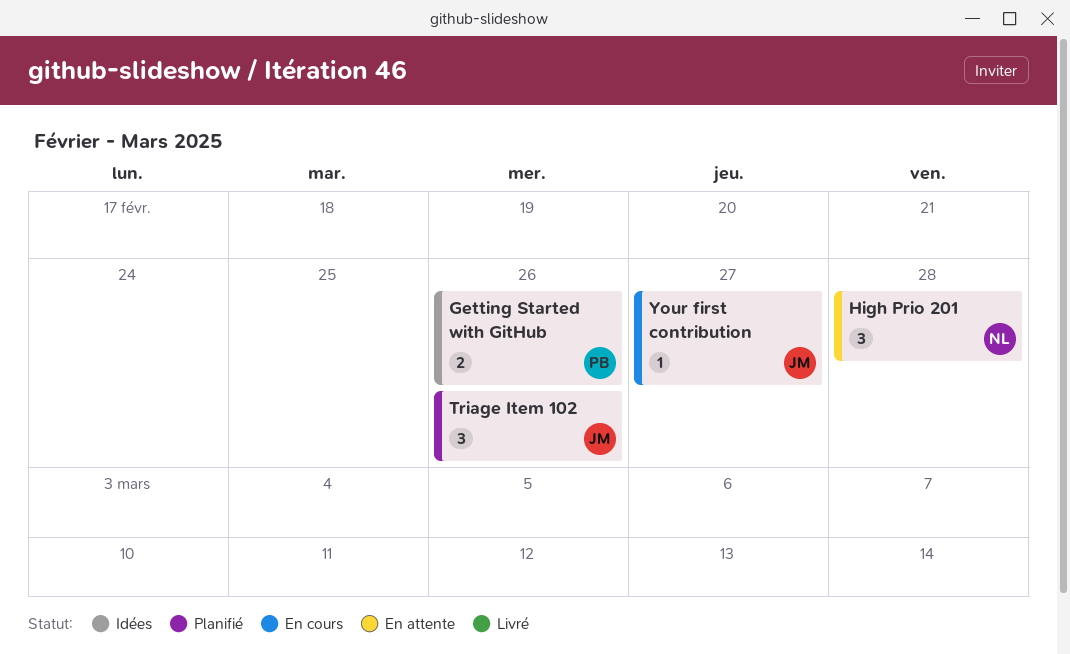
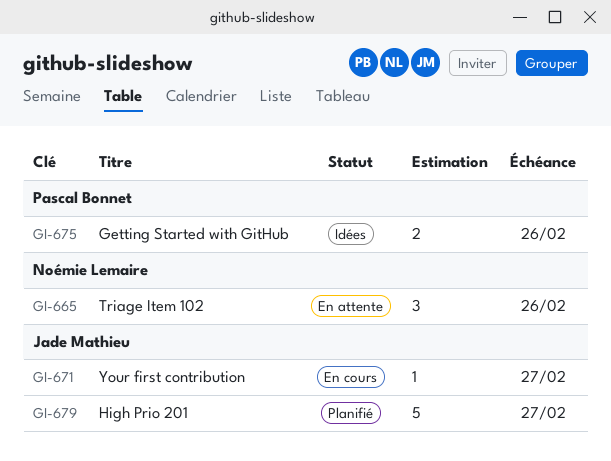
High Prio 201, status: En attente -> Planifié
High Prio 201, owner: Noémie Lemaire -> Jade Mathieu
High Prio 201, estimate: 3 -> 5
High Prio 201, due: Feb 28 -> Feb 27
Triage Item 102, status: Planifié -> En attente
Triage Item 102, owner: Jade Mathieu -> Noémie Lemaire

